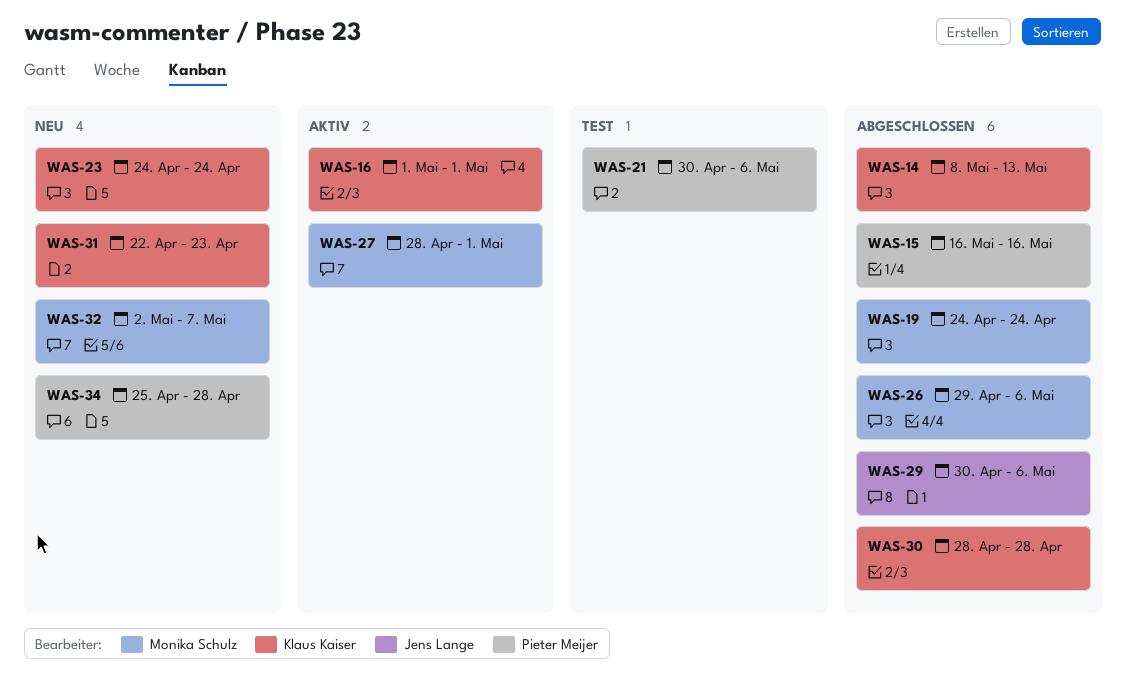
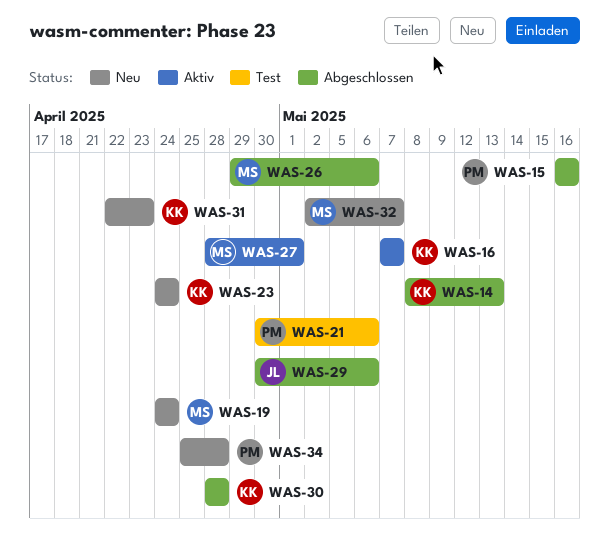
WAS-16, start: May 1 -> May 7
WAS-16, due: May 1 -> May 7
WAS-19, status: Abgeschlossen -> Neu

